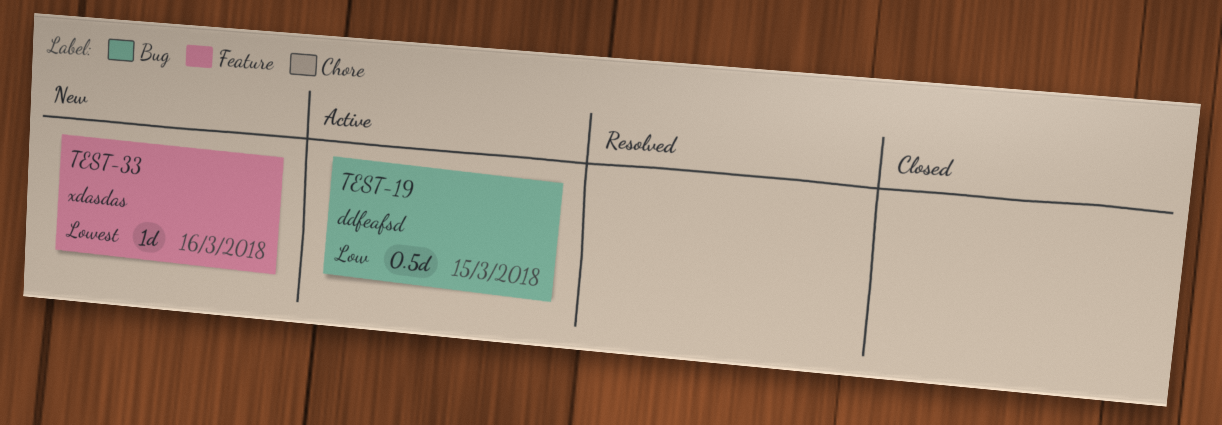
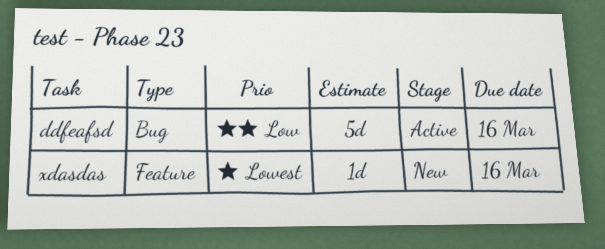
ddfeafsd, estimate: 0.5d -> 5d
ddfeafsd, due: Mar 15 -> Mar 16

